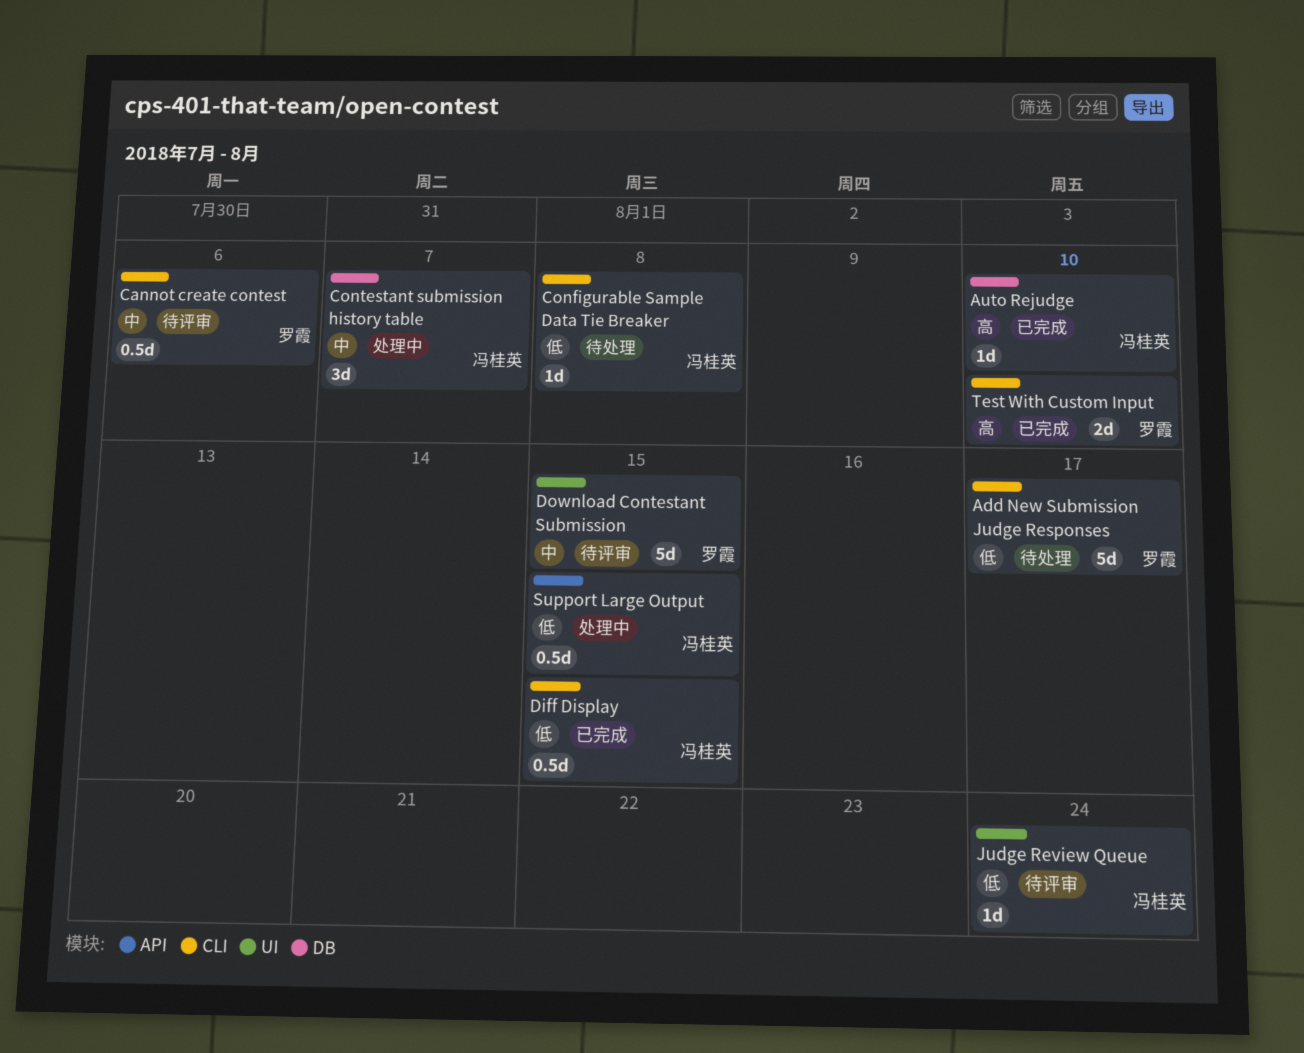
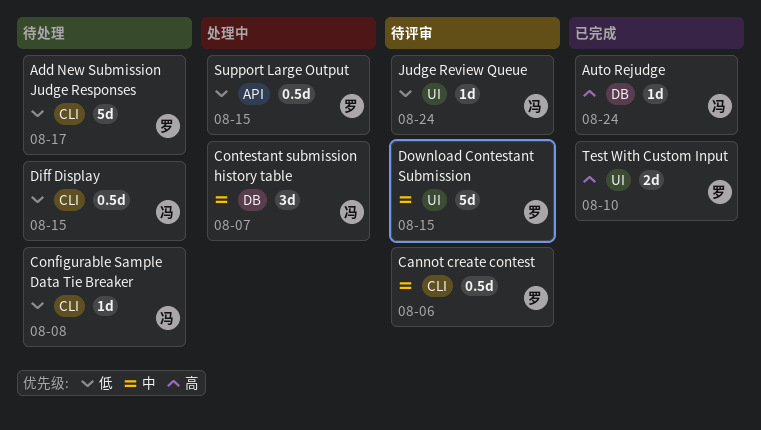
Auto Rejudge, due: Aug 10 -> Aug 24
Diff Display, status: 已完成 -> 待处理
Support Large Output, owner: 冯桂英 -> 罗霞
Test With Custom Input, label: CLI -> UI

